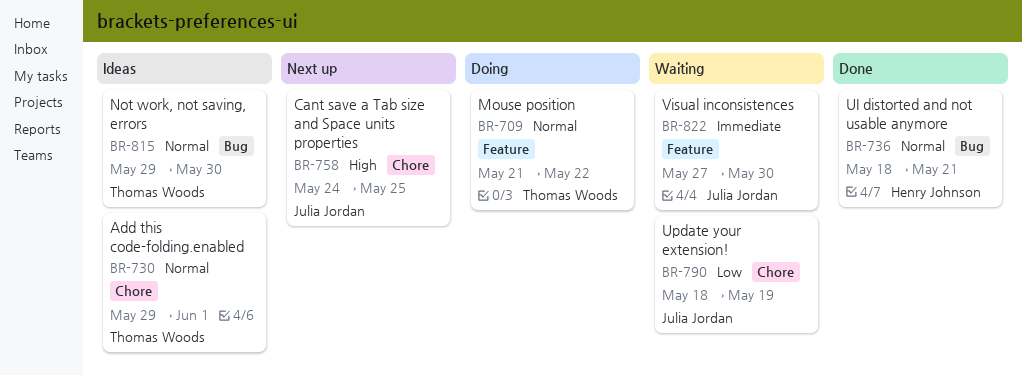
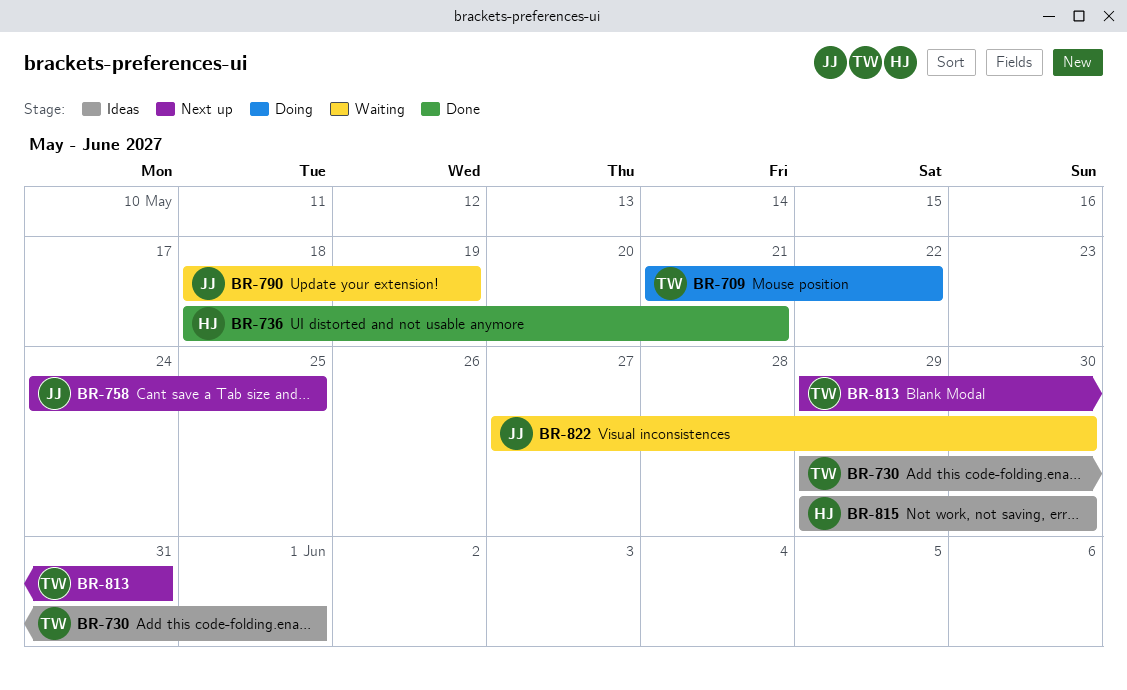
BR-813: none -> present
BR-815, owner: Thomas Woods -> Henry Johnson

